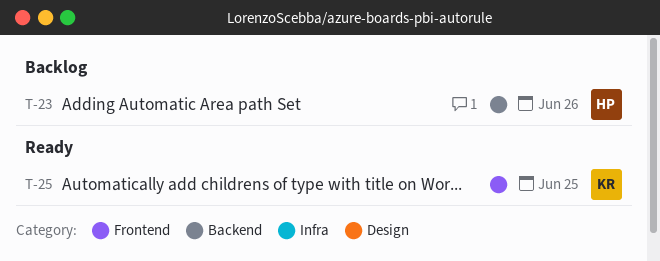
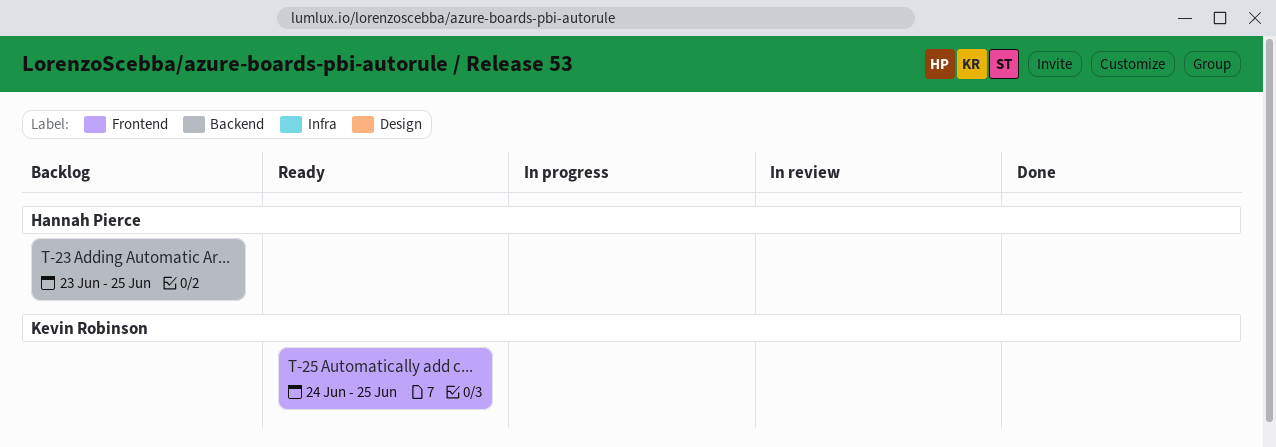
T-23, due: Jun 26 -> Jun 25

